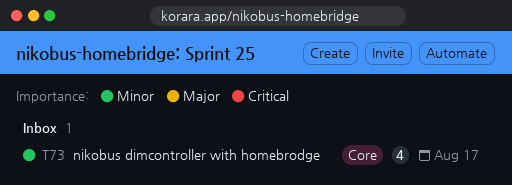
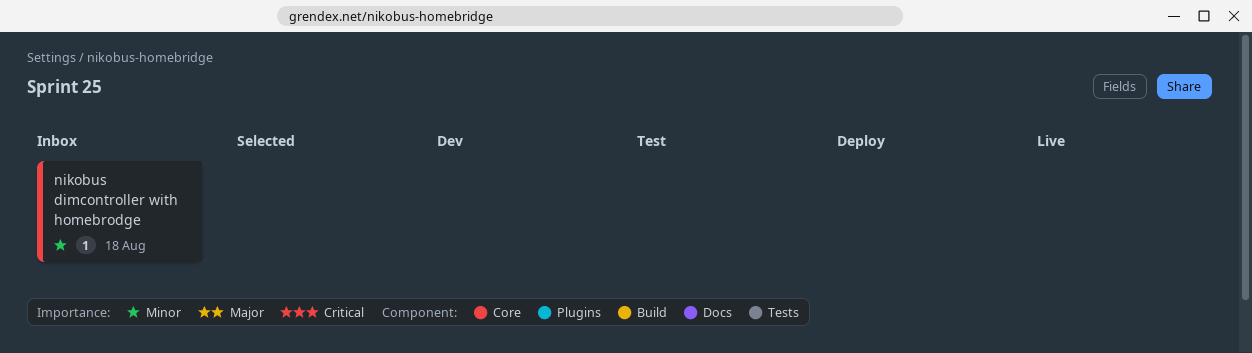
nikobus dimcontroller with homebrodge, estimate: 4 -> 1
nikobus dimcontroller with homebrodge, due: Aug 17 -> Aug 18

